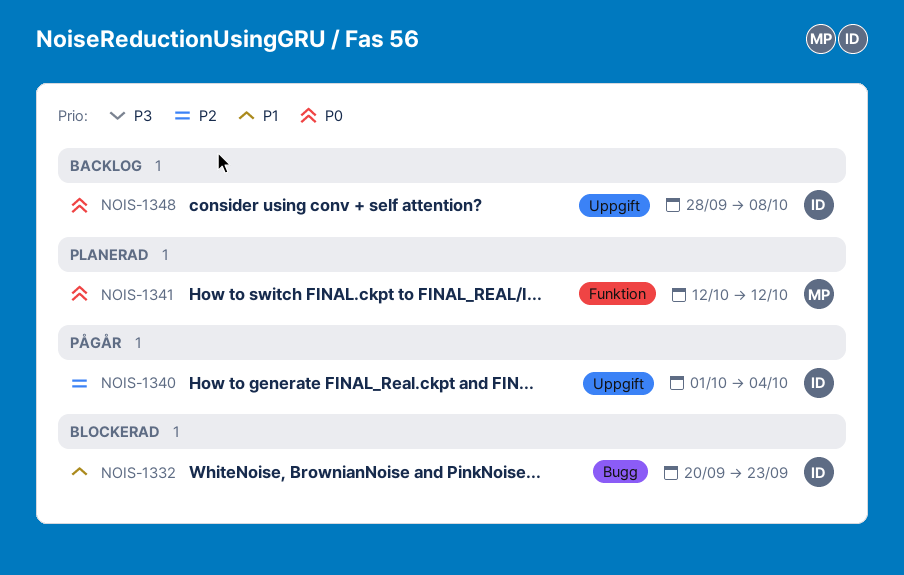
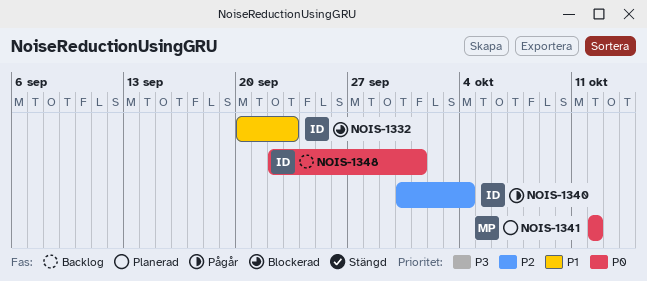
NOIS-1340, start: Oct 1 -> Sep 30
NOIS-1348, start: Sep 28 -> Sep 22
NOIS-1348, due: Oct 8 -> Oct 1

